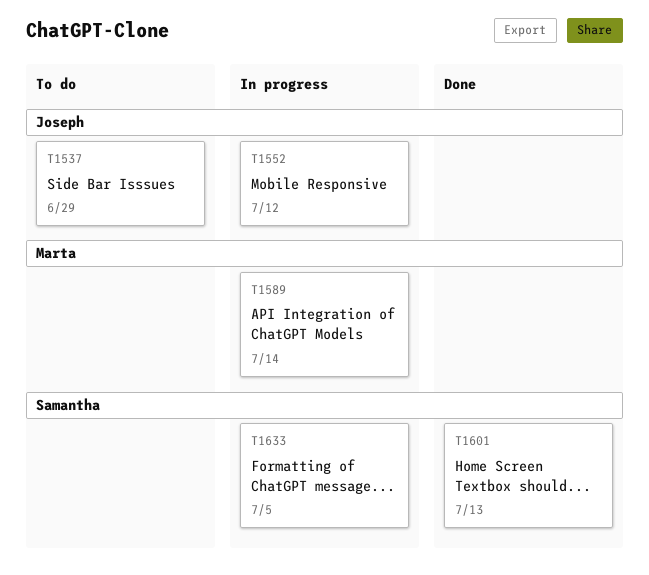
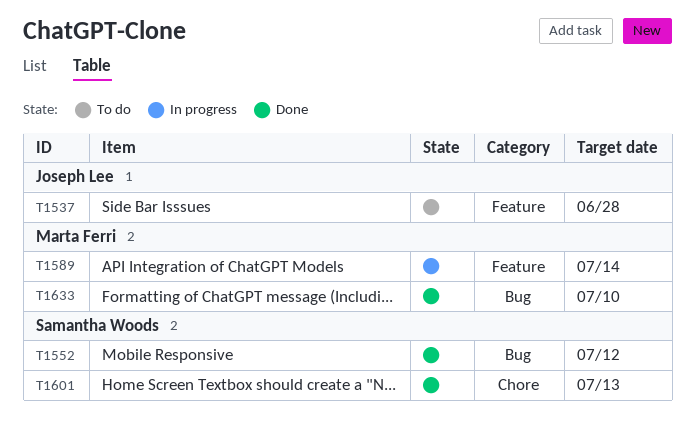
T1537, due: Jun 29 -> Jun 28
T1552, status: In progress -> Done
T1552, owner: Joseph Lee -> Samantha Woods
T1633, status: In progress -> Done
T1633, owner: Samantha Woods -> Marta Ferri
T1633, due: Jul 5 -> Jul 10

